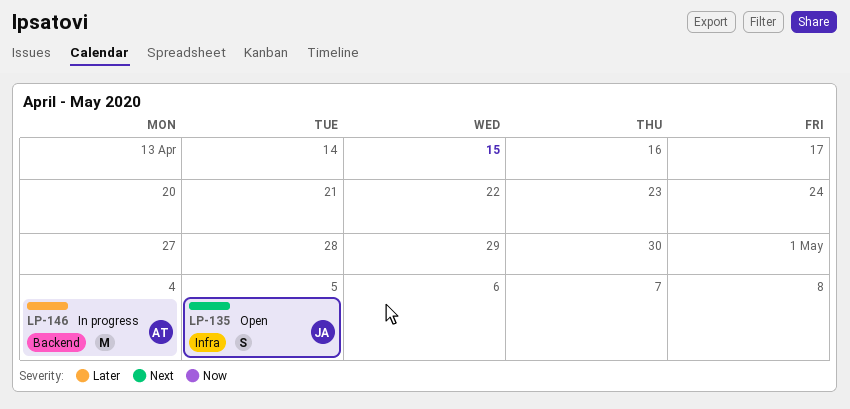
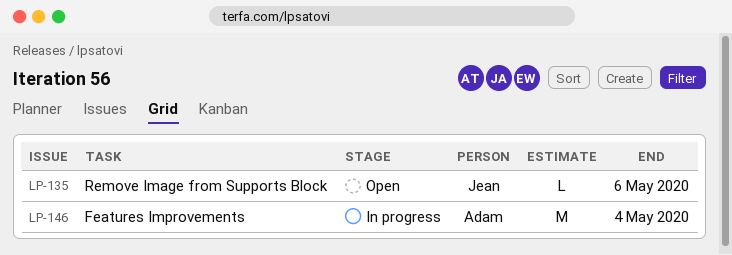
LP-135, estimate: S -> L
LP-135, due: May 5 -> May 6

